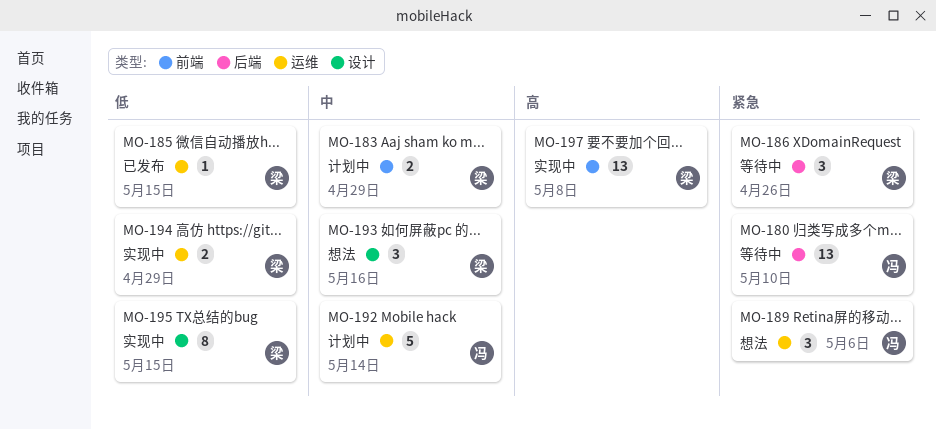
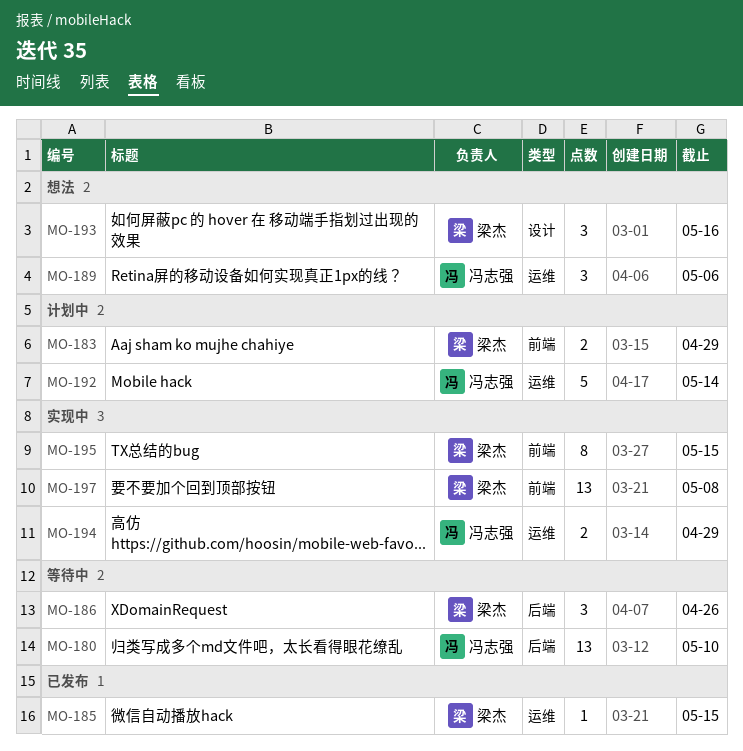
MO-194, owner: 梁杰 -> 冯志强
MO-195, label: 设计 -> 前端

